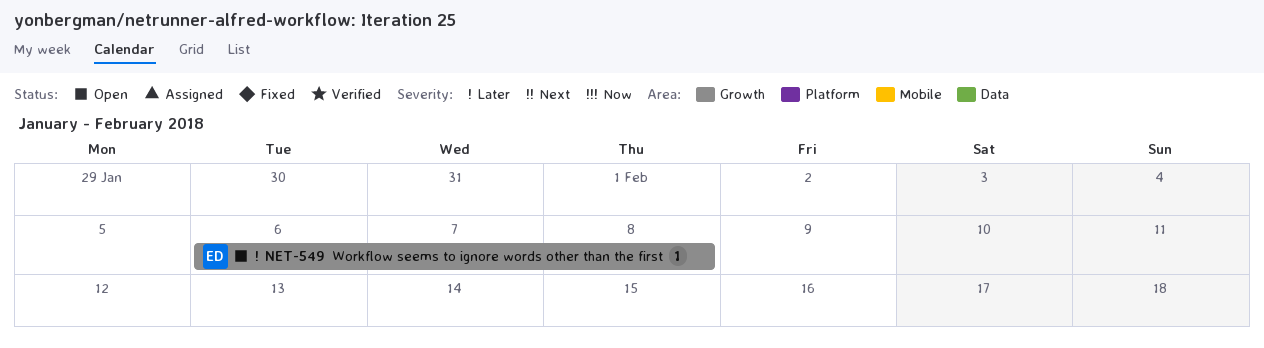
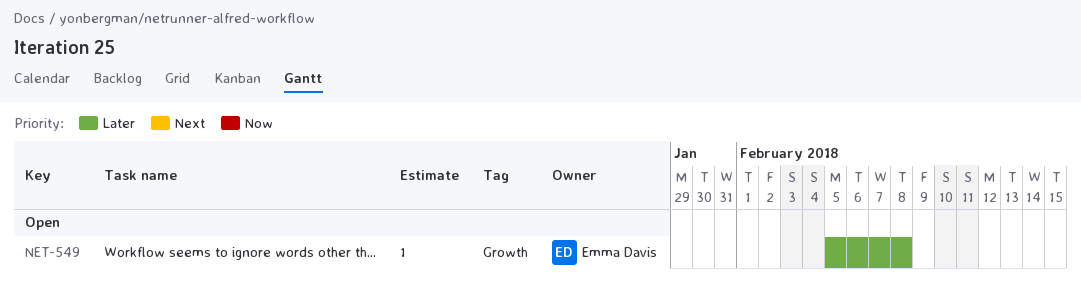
NET-549, start: Feb 6 -> Feb 5

